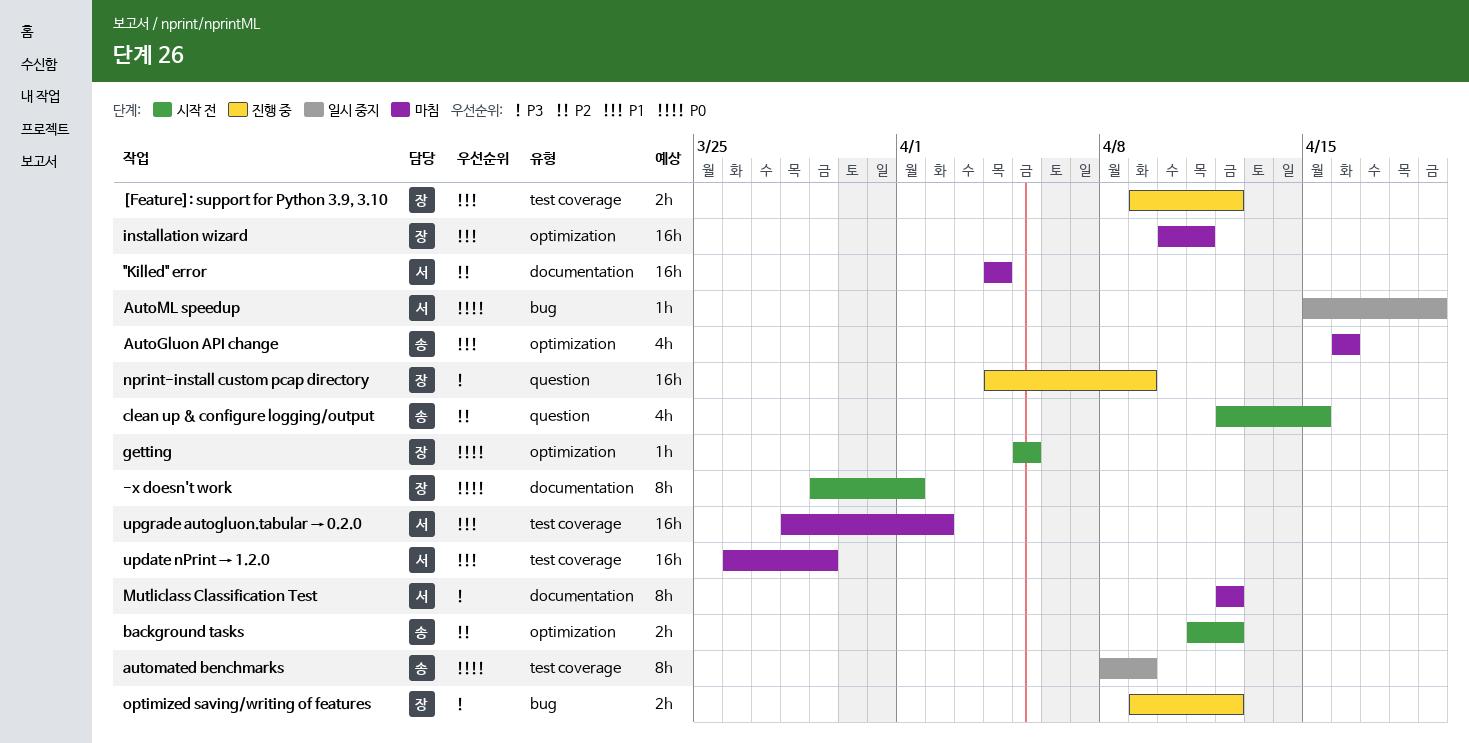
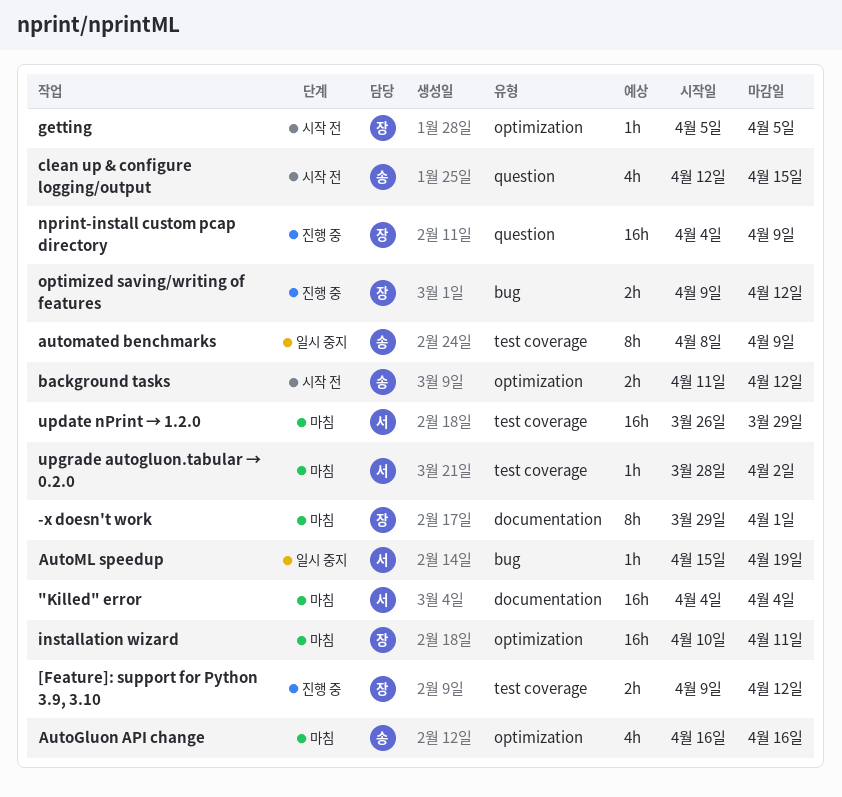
-x doesn't work, status: 시작 전 -> 마침
Mutliclass Classification Test: present -> none
upgrade autogluon.tabular → 0.2.0, estimate: 16h -> 1h

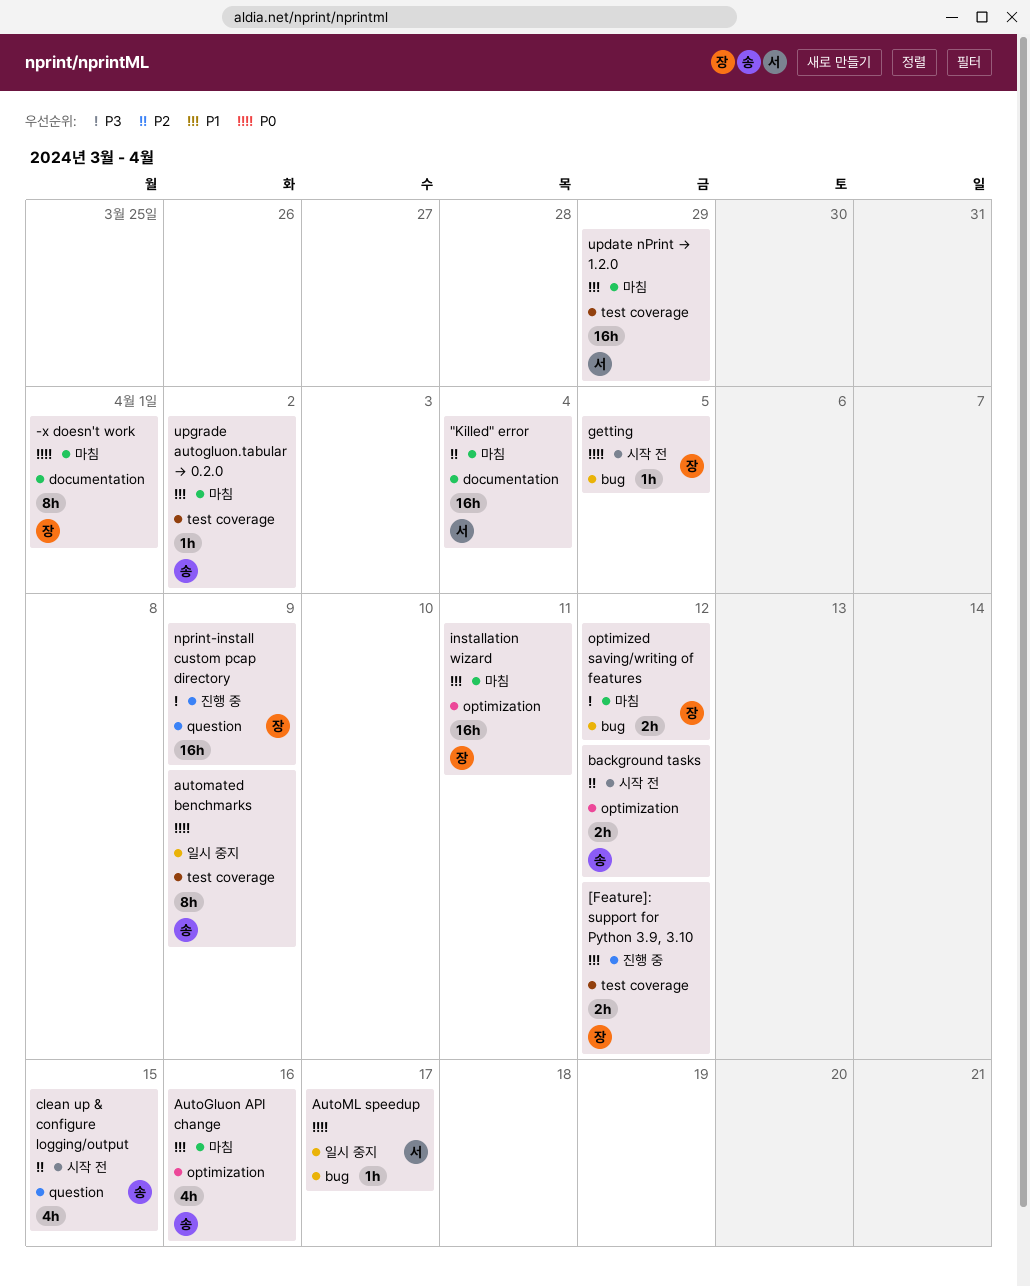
AutoML speedup, due: Apr 19 -> Apr 17
getting, label: optimization -> bug
optimized saving/writing of features, status: 진행 중 -> 마침
upgrade autogluon.tabular → 0.2.0, owner: 서 -> 송

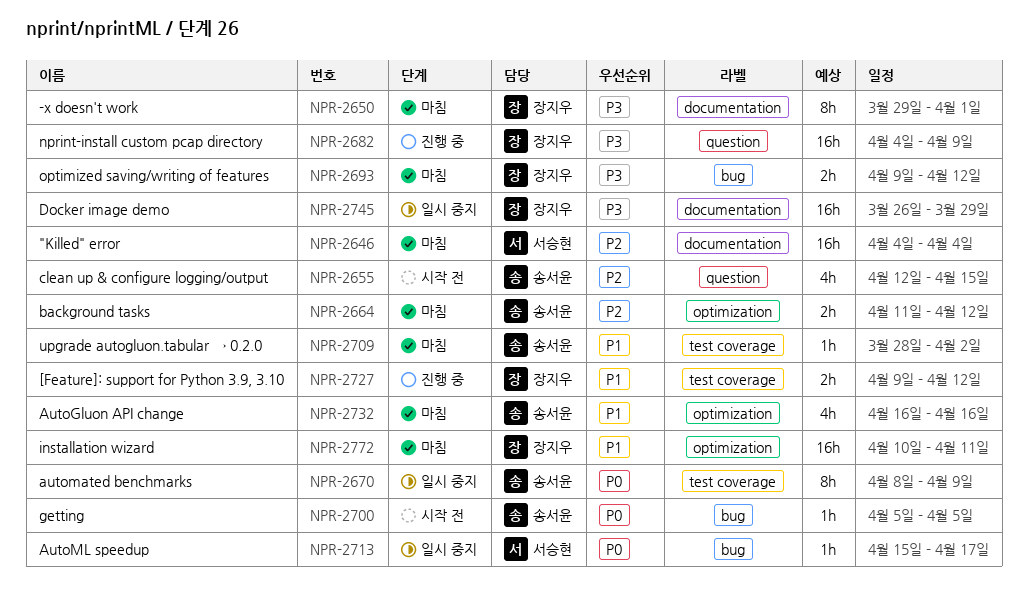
-x doesn't work, priority: P0 -> P3
background tasks, status: 시작 전 -> 마침
Docker image demo: none -> present
getting, owner: 장지우 -> 송서윤
update nPrint → 1.2.0: present -> none

